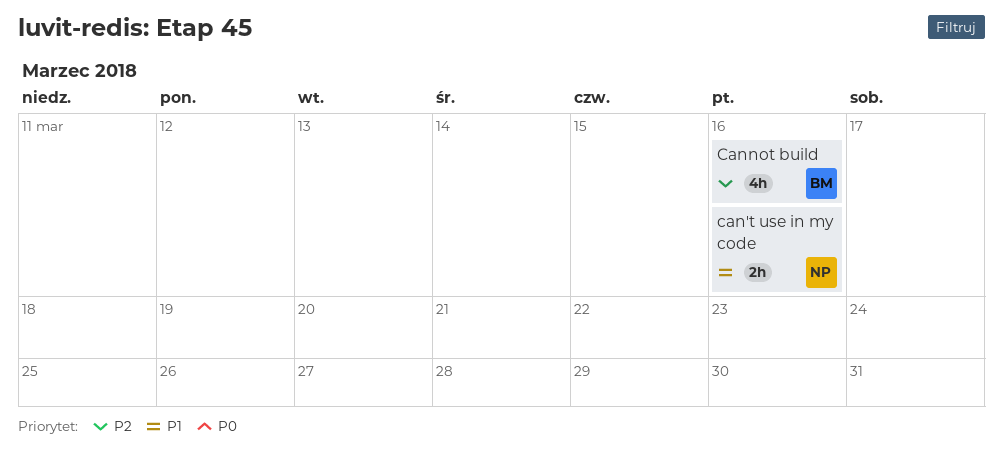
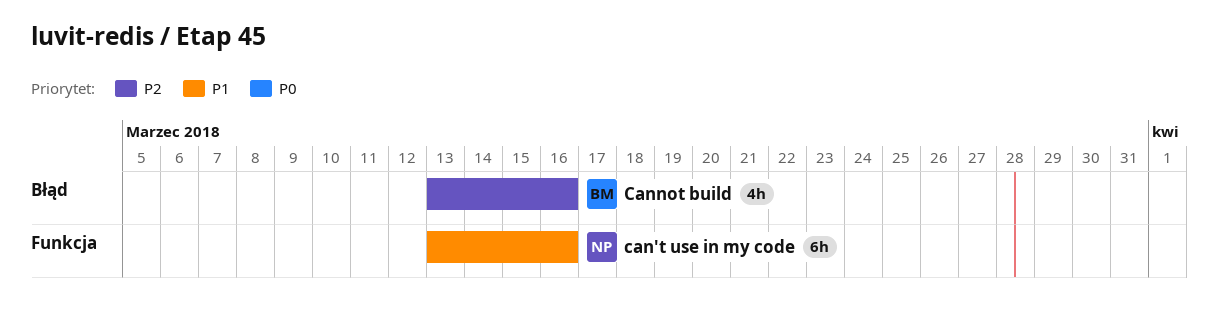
can't use in my code, estimate: 2h -> 6h

